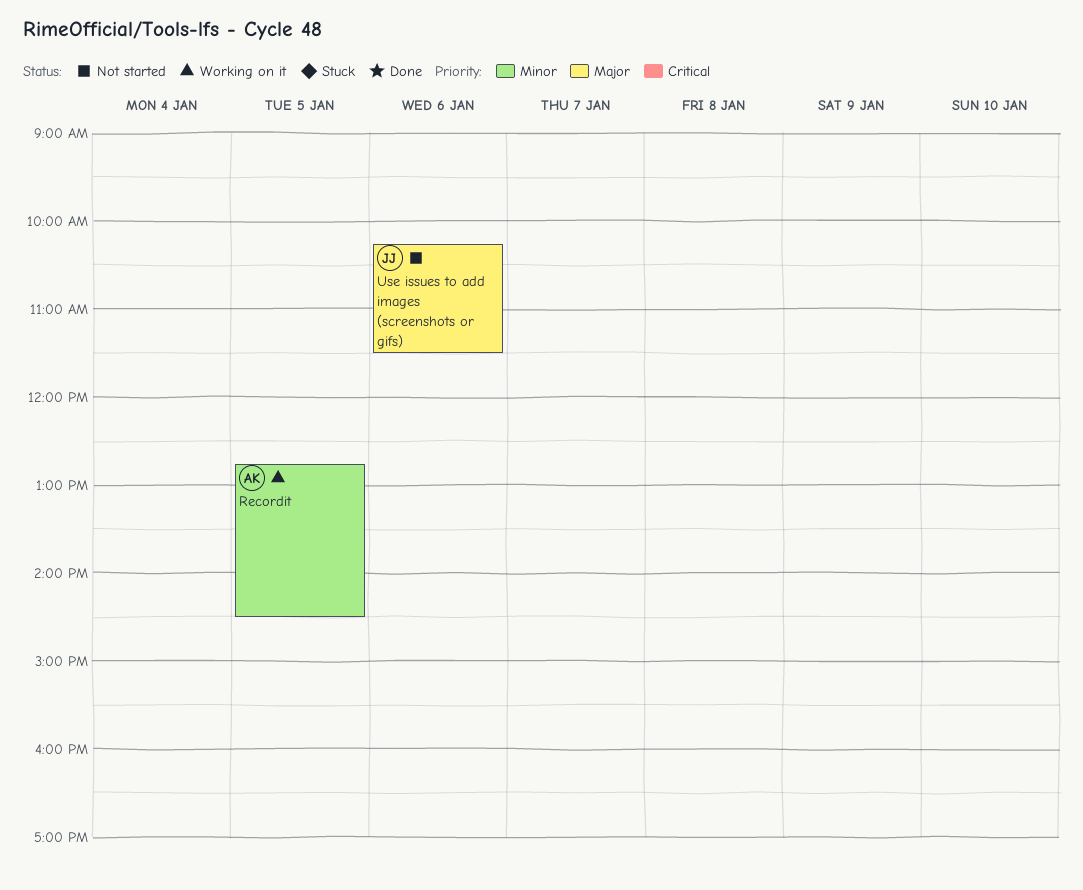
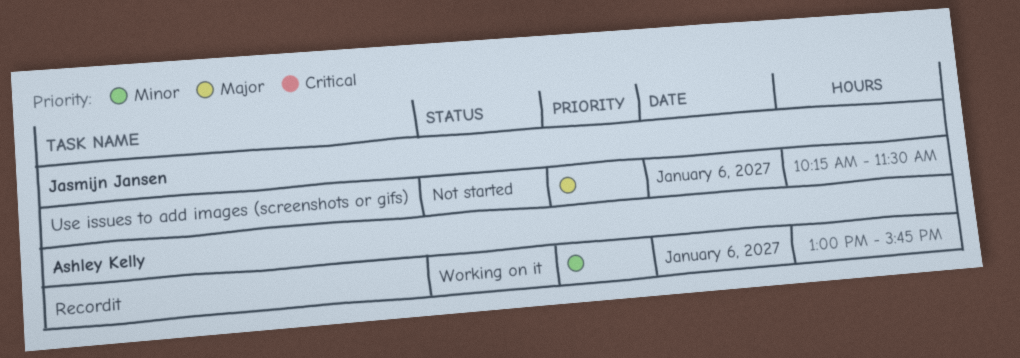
Recordit, day: Jan 5 -> Jan 6
Recordit, begins: 12:45 -> 13:00
Recordit, ends: 14:30 -> 15:45

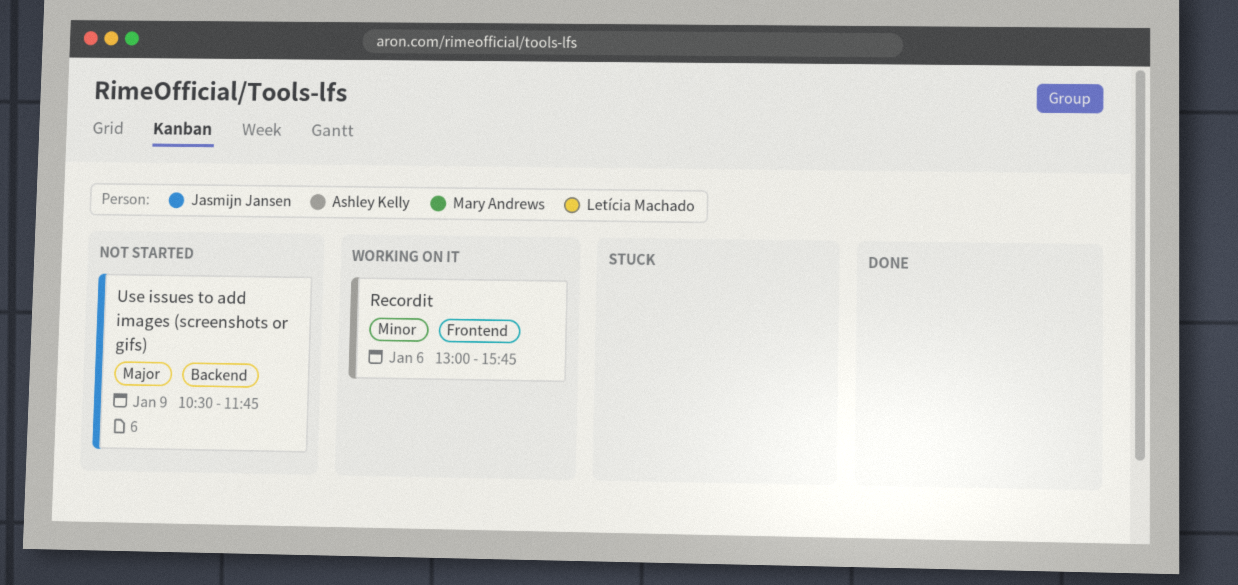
Use issues to add images (screenshots or gifs), day: Jan 6 -> Jan 9
Use issues to add images (screenshots or gifs), begins: 10:15 -> 10:30
Use issues to add images (screenshots or gifs), ends: 11:30 -> 11:45

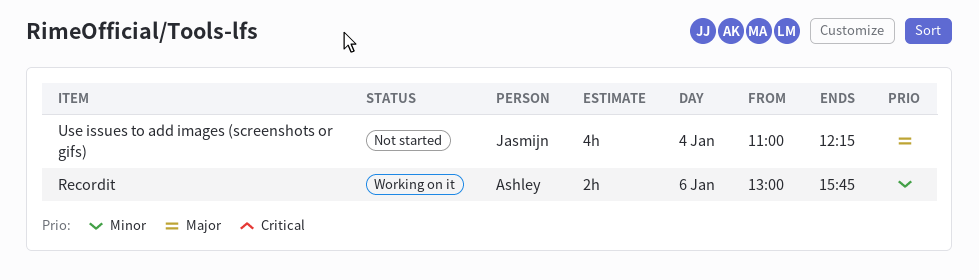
Use issues to add images (screenshots or gifs), day: Jan 9 -> Jan 4
Use issues to add images (screenshots or gifs), begins: 10:30 -> 11:00
Use issues to add images (screenshots or gifs), ends: 11:45 -> 12:15

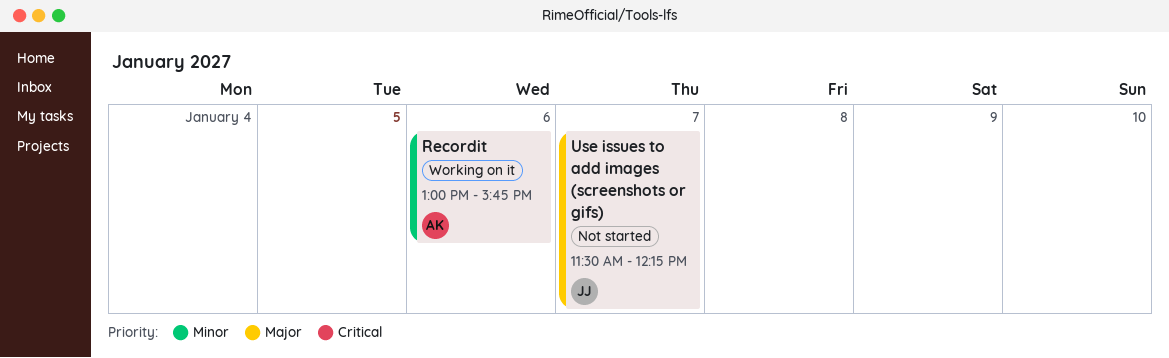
Use issues to add images (screenshots or gifs), day: Jan 4 -> Jan 7
Use issues to add images (screenshots or gifs), begins: 11:00 -> 11:30

